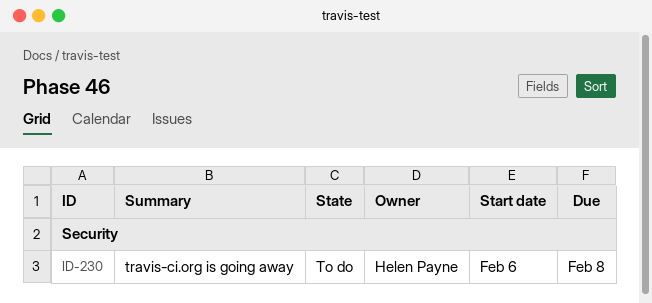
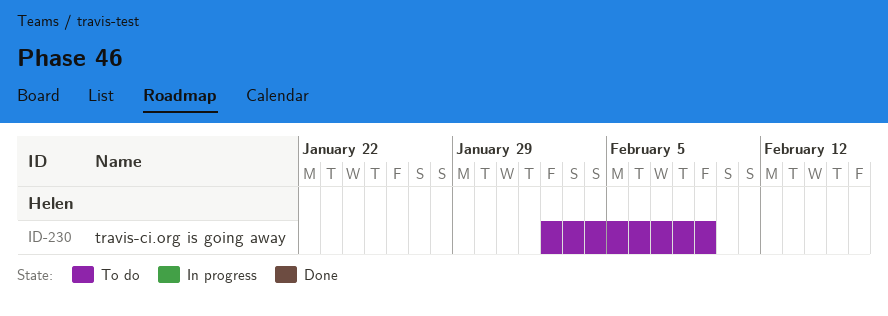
ID-230, start: Feb 6 -> Feb 2
ID-230, due: Feb 8 -> Feb 9

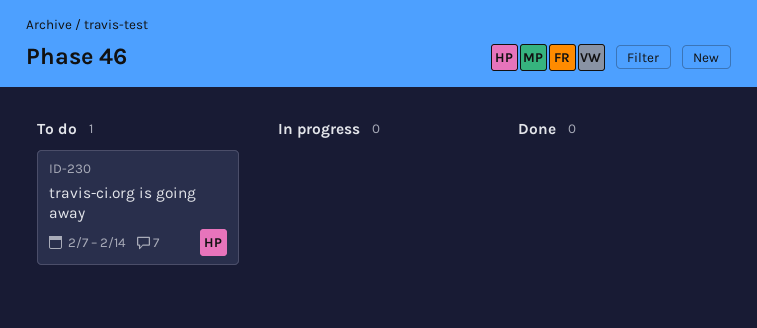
ID-230, start: Feb 2 -> Feb 7
ID-230, due: Feb 9 -> Feb 14

